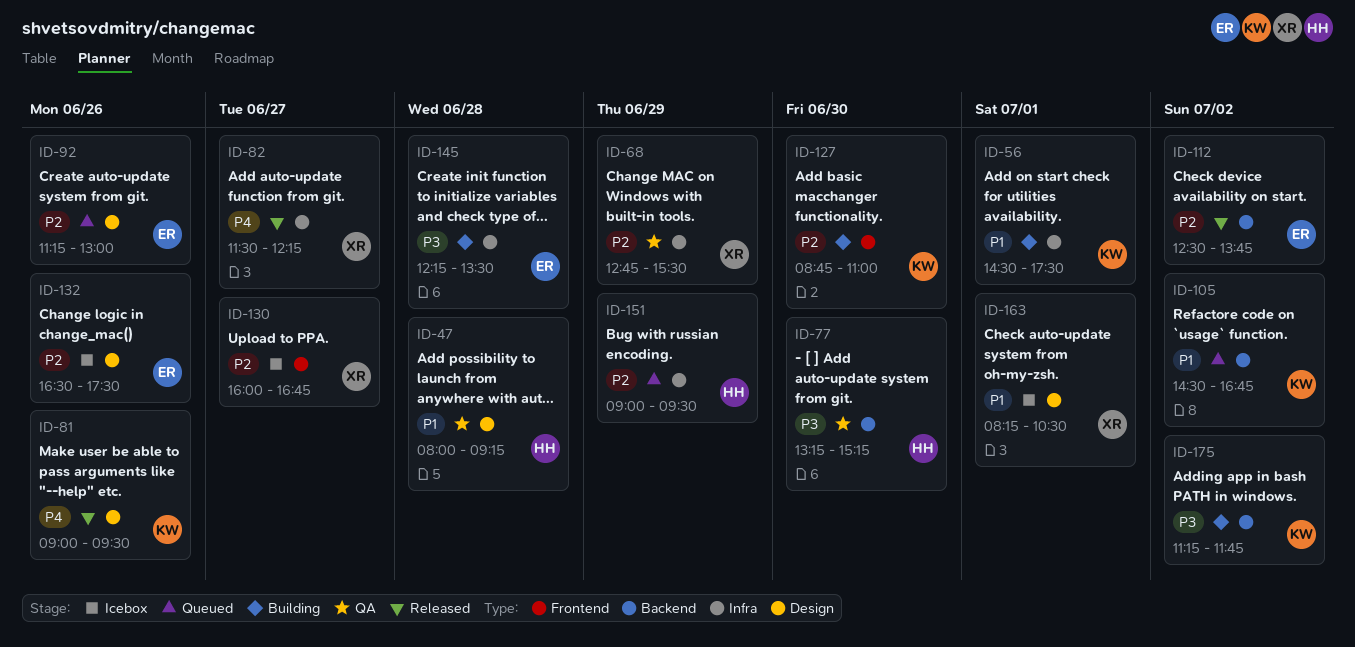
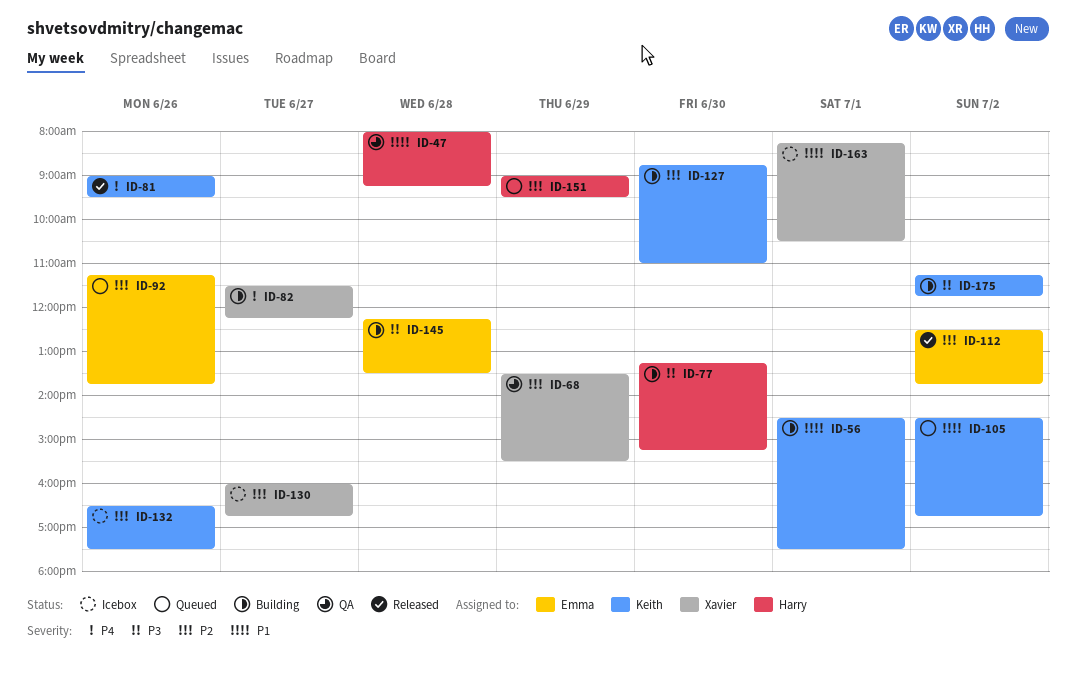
ID-68, begins: 12:45 -> 13:30
ID-77, status: QA -> Building
ID-82, status: Released -> Building
ID-92, ends: 13:00 -> 13:45
ID-132, owner: Emma -> Keith

